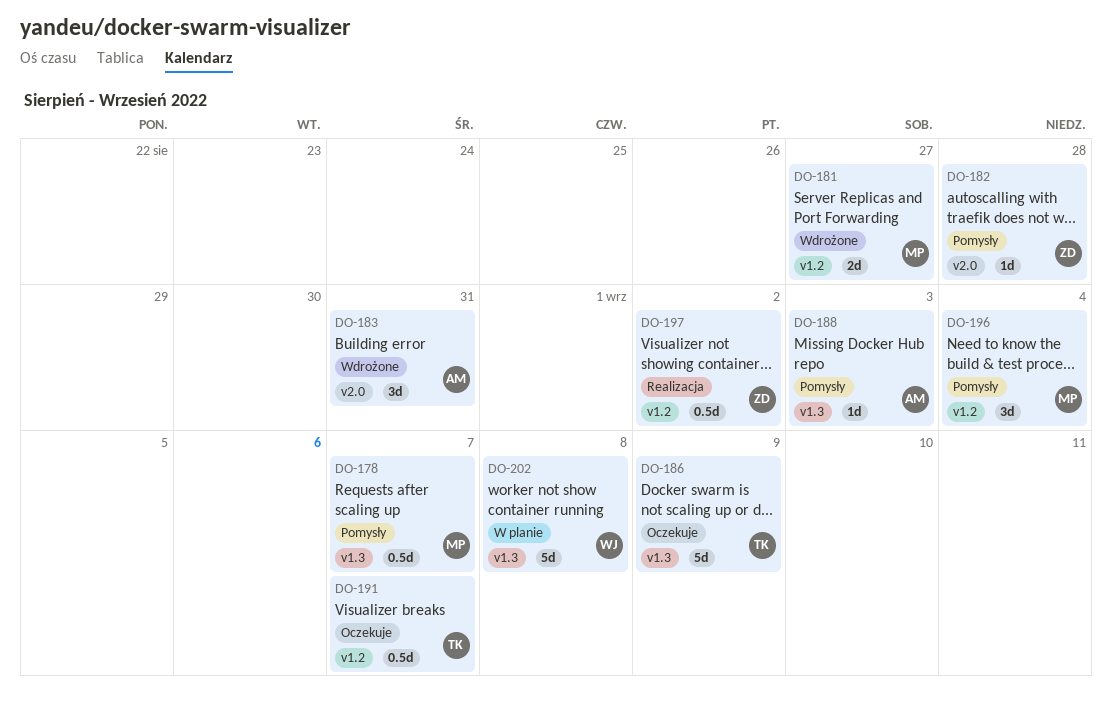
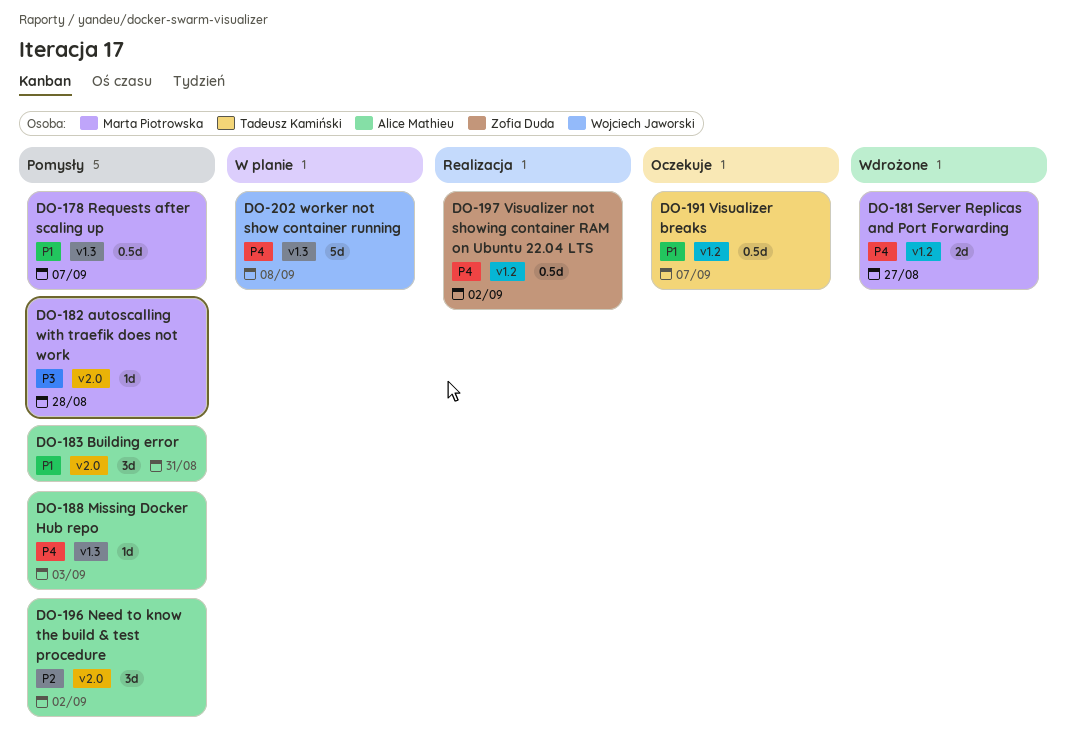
DO-182, owner: Zofia Duda -> Marta Piotrowska
DO-183, status: Wdrożone -> Pomysły
DO-186: present -> none
DO-196, owner: Marta Piotrowska -> Alice Mathieu
DO-196, label: v1.2 -> v2.0
DO-196, due: Sep 4 -> Sep 2

